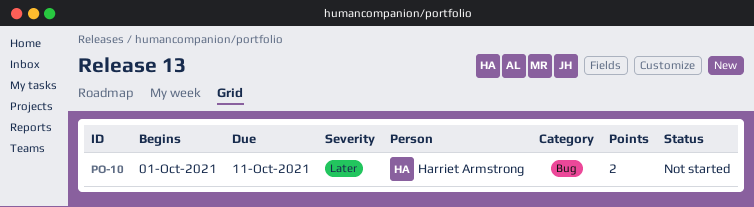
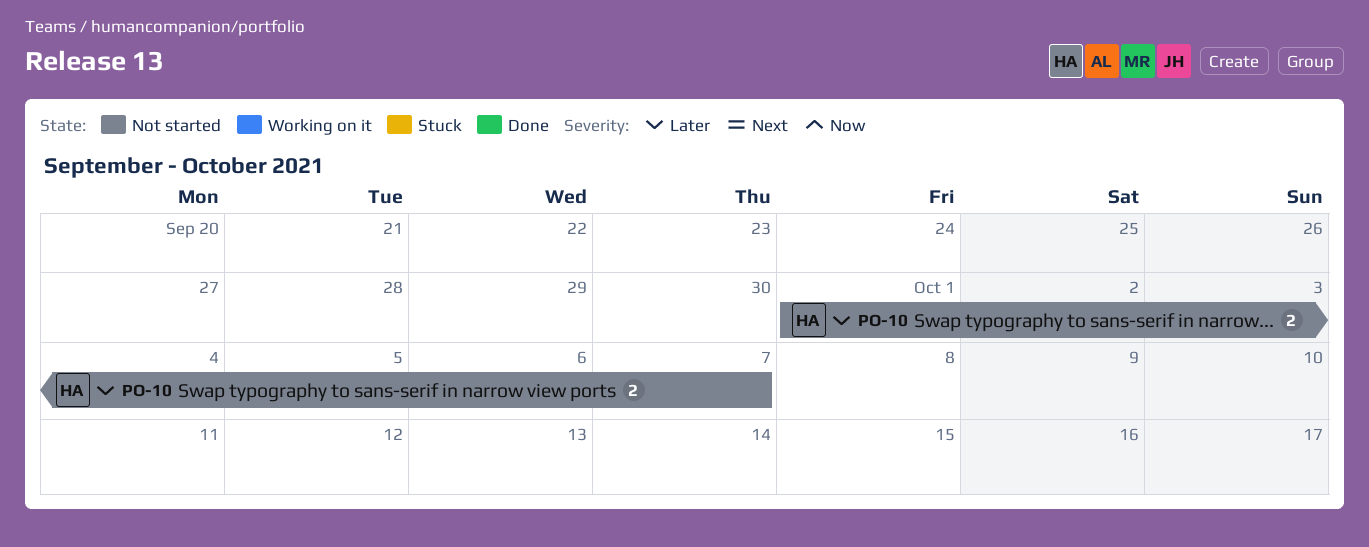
PO-10, due: Oct 11 -> Oct 7

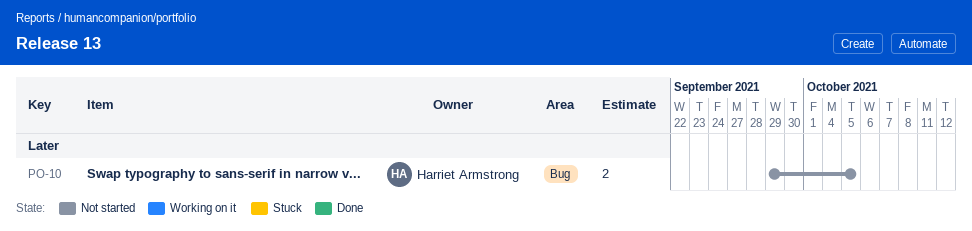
PO-10, start: Oct 1 -> Sep 29
PO-10, due: Oct 7 -> Oct 5

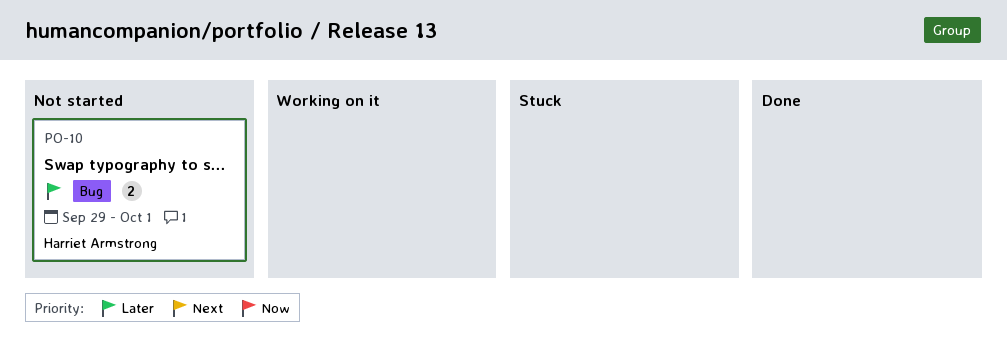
PO-10, due: Oct 5 -> Oct 1

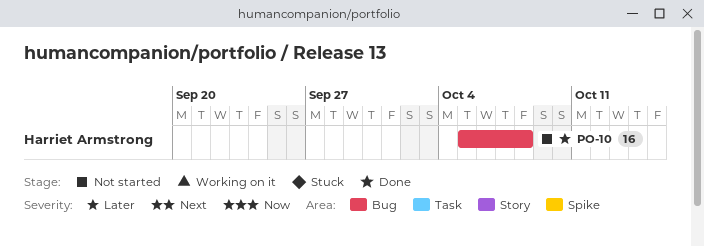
PO-10, estimate: 2 -> 16
PO-10, start: Sep 29 -> Oct 5
PO-10, due: Oct 1 -> Oct 8

